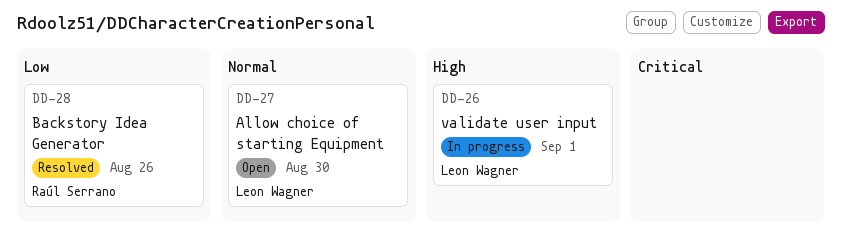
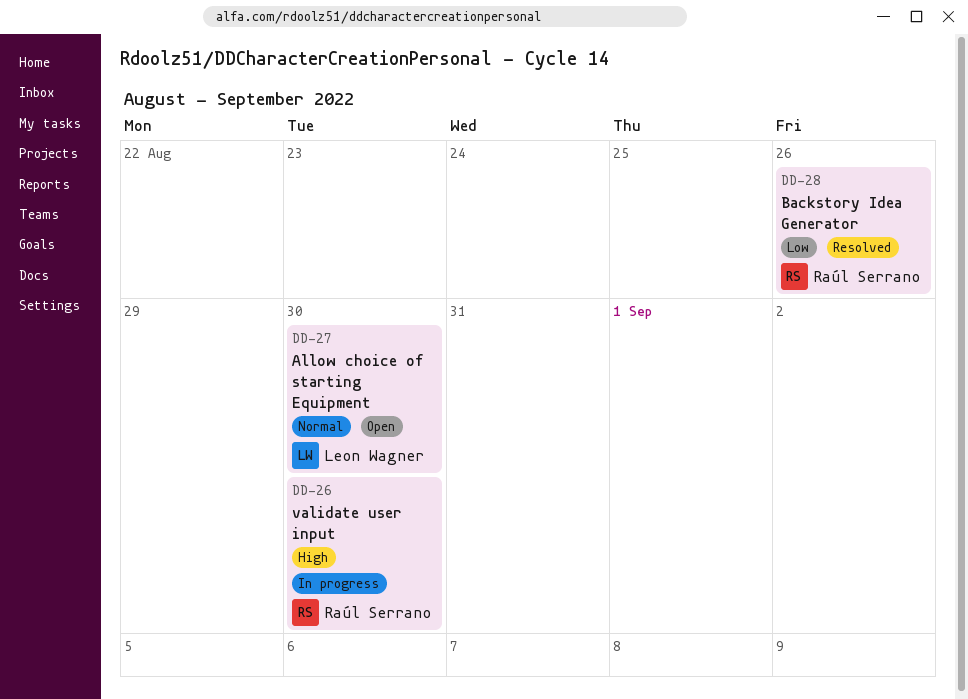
DD-26, owner: Leon Wagner -> Raúl Serrano
DD-26, due: Sep 1 -> Aug 30

